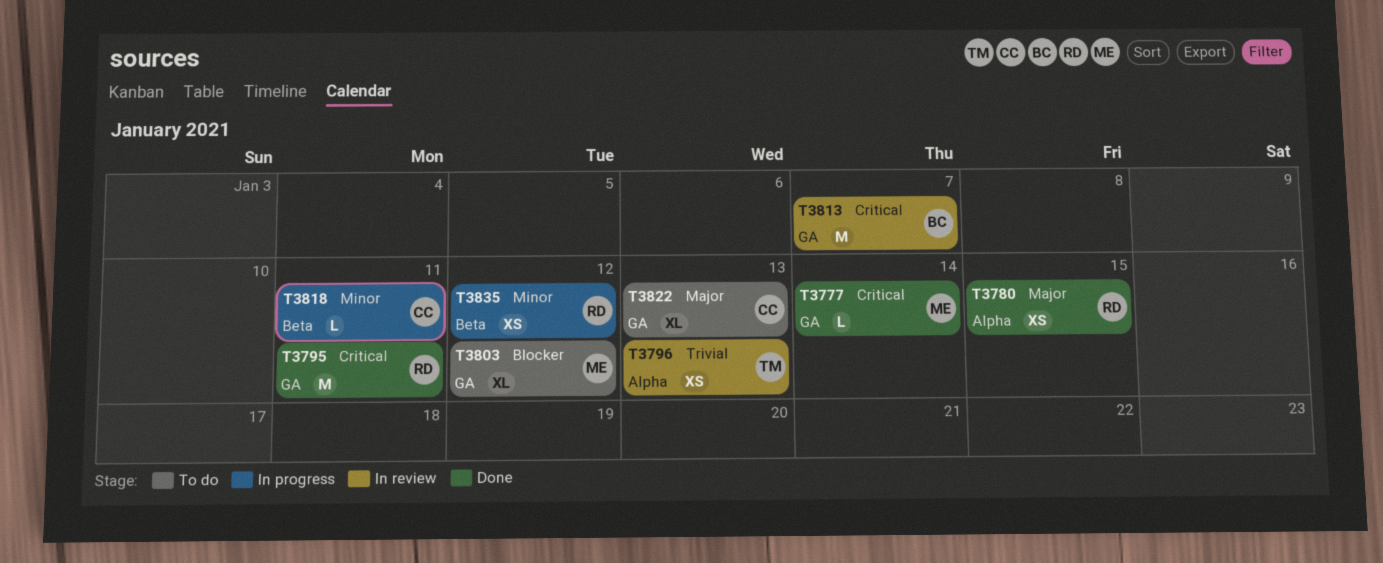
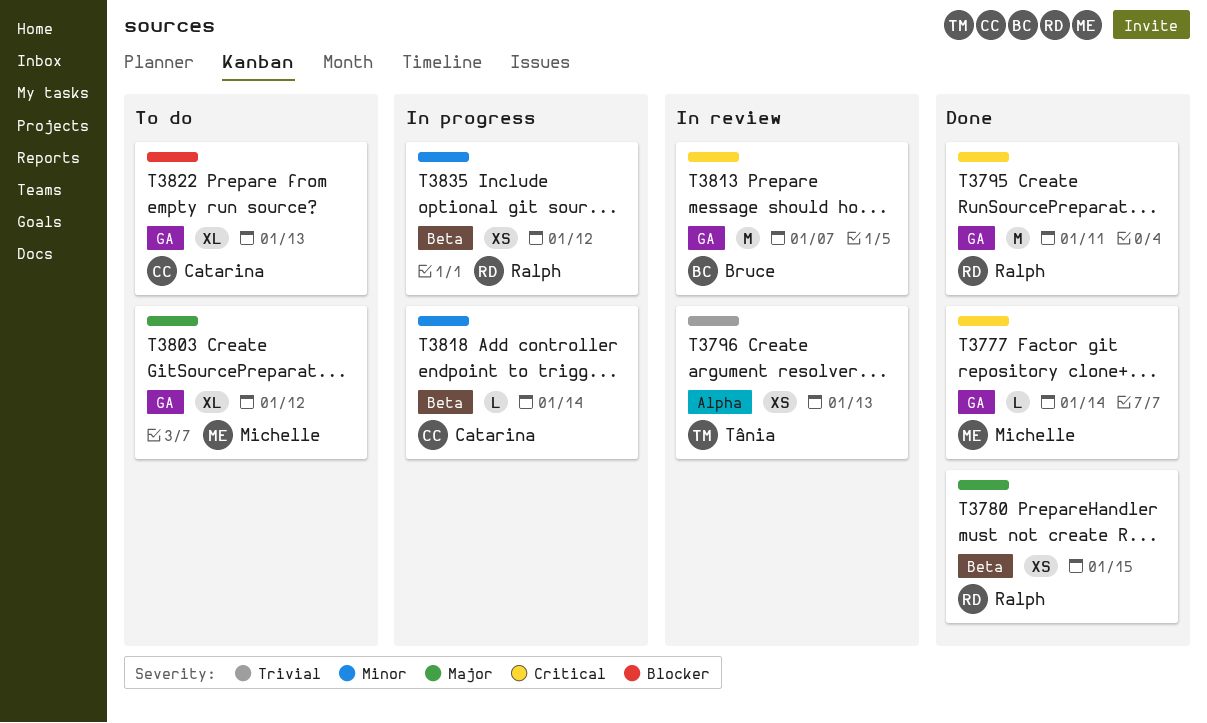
T3780, label: Alpha -> Beta
T3803, priority: Blocker -> Major
T3818, due: Jan 11 -> Jan 14
T3822, priority: Major -> Blocker

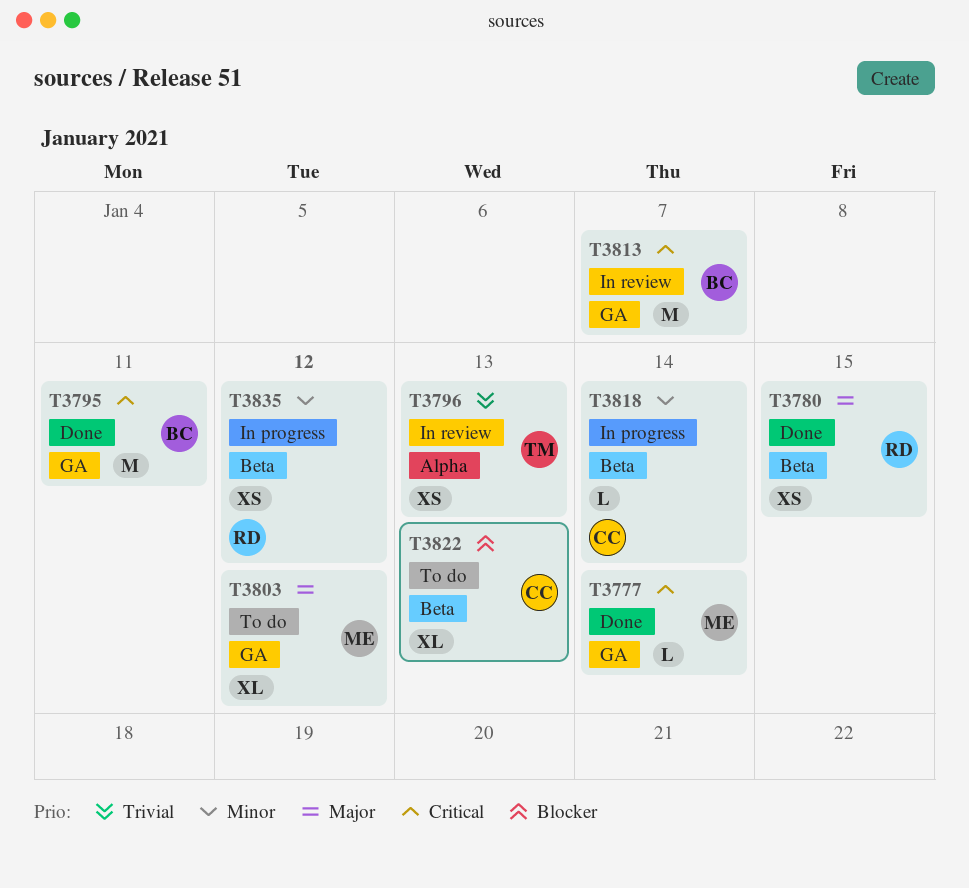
T3795, owner: Ralph -> Bruce
T3822, label: GA -> Beta

